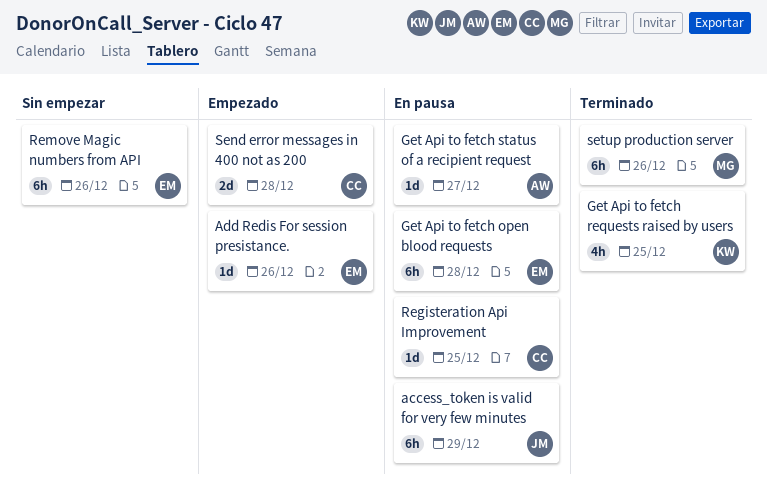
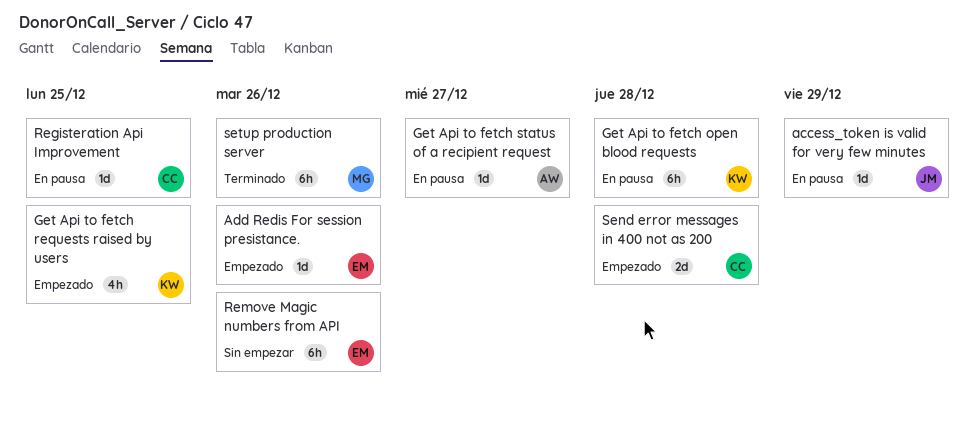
access_token is valid for very few minutes, estimate: 6h -> 1d
Get Api to fetch open blood requests, owner: EM -> KW
Get Api to fetch requests raised by users, status: Terminado -> Empezado

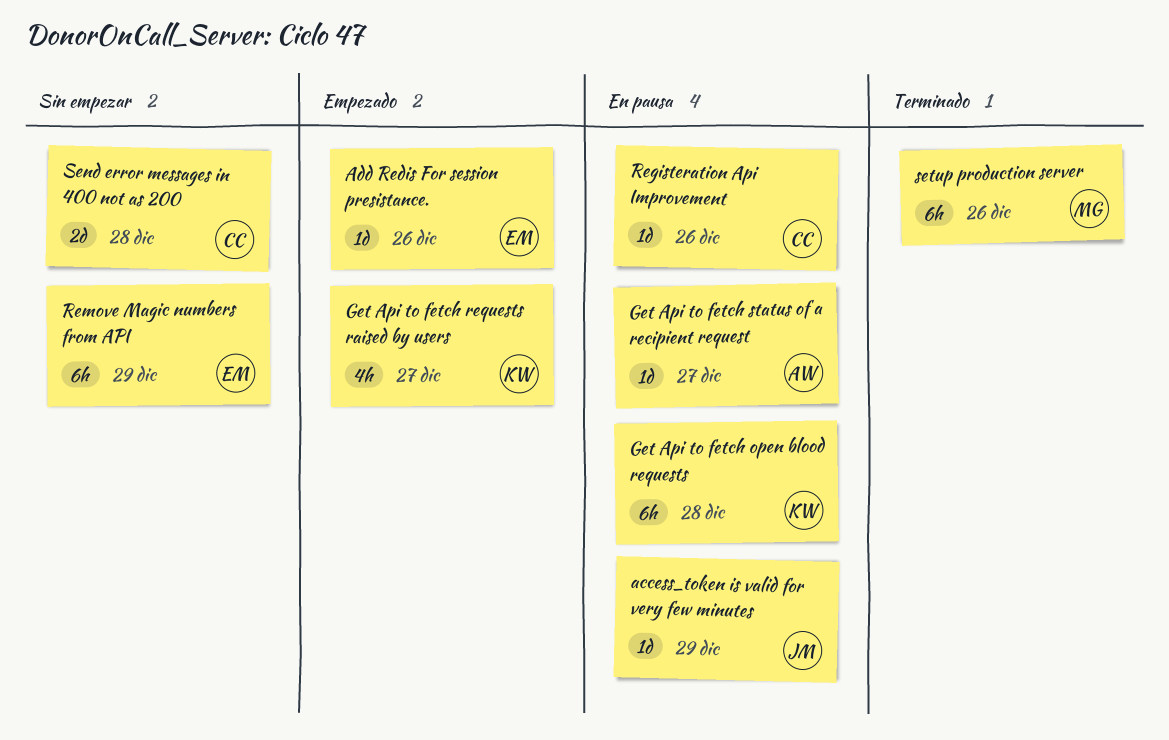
Get Api to fetch requests raised by users, due: Dec 25 -> Dec 27
Registeration Api Improvement, due: Dec 25 -> Dec 26
Remove Magic numbers from API, due: Dec 26 -> Dec 29
Send error messages in 400 not as 200, status: Empezado -> Sin empezar

